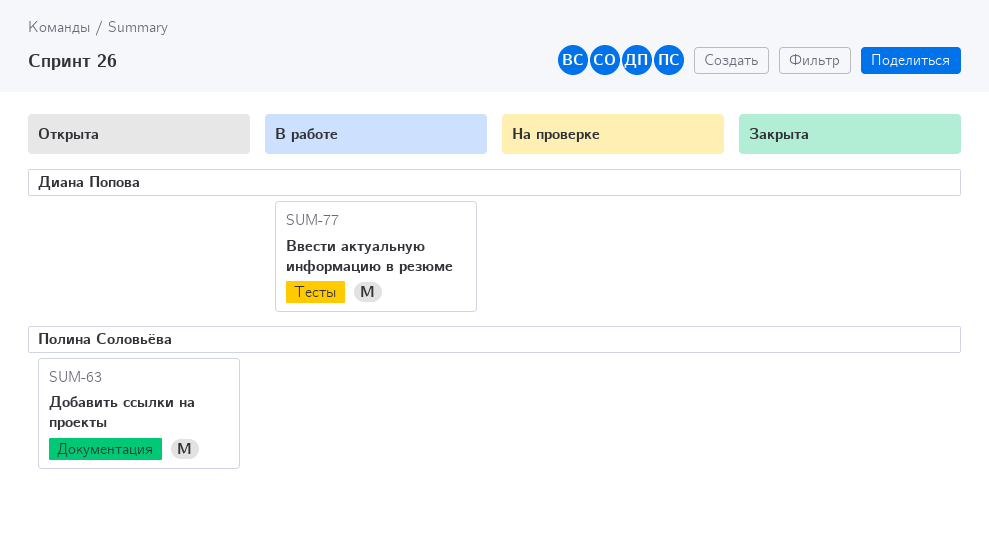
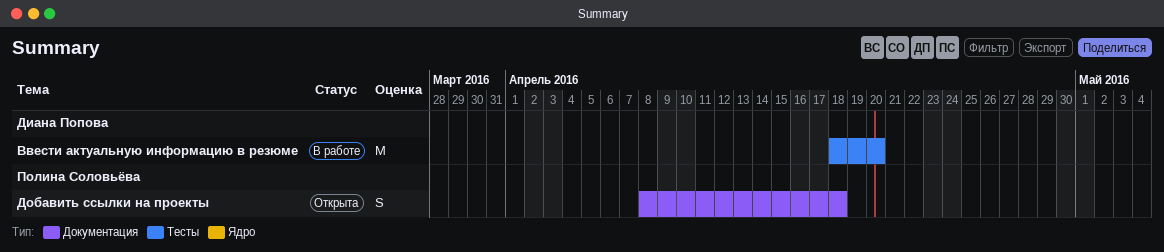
Добавить ссылки на проекты, estimate: M -> S

